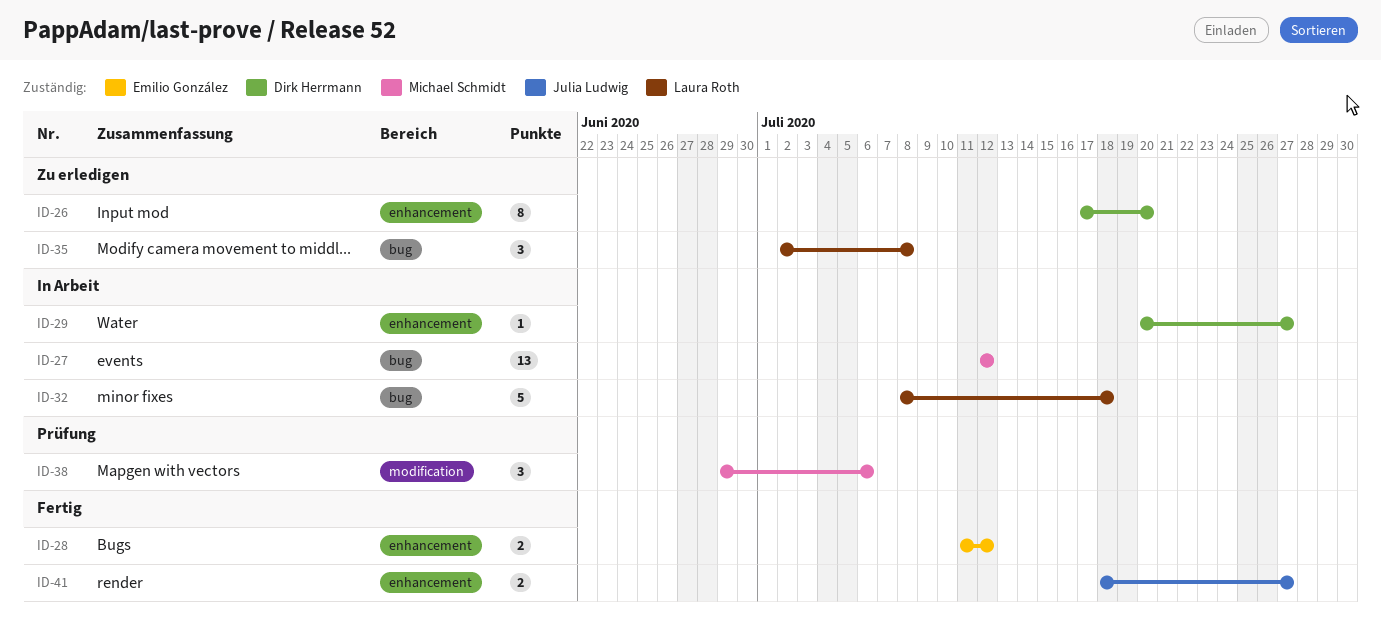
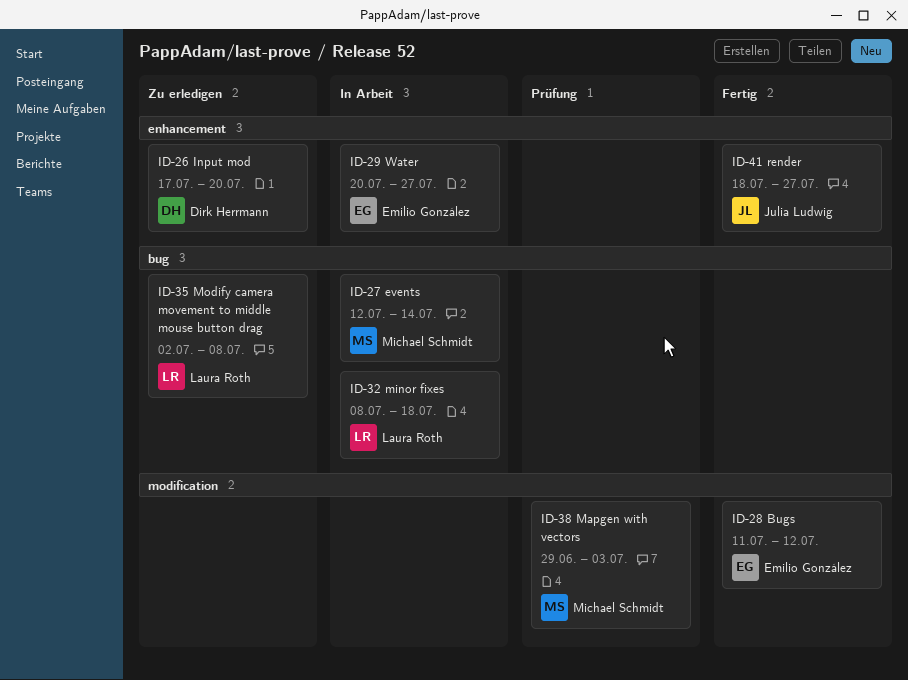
ID-27, due: Jul 12 -> Jul 14
ID-28, label: enhancement -> modification
ID-29, owner: Dirk Herrmann -> Emilio González
ID-38, due: Jul 6 -> Jul 3

